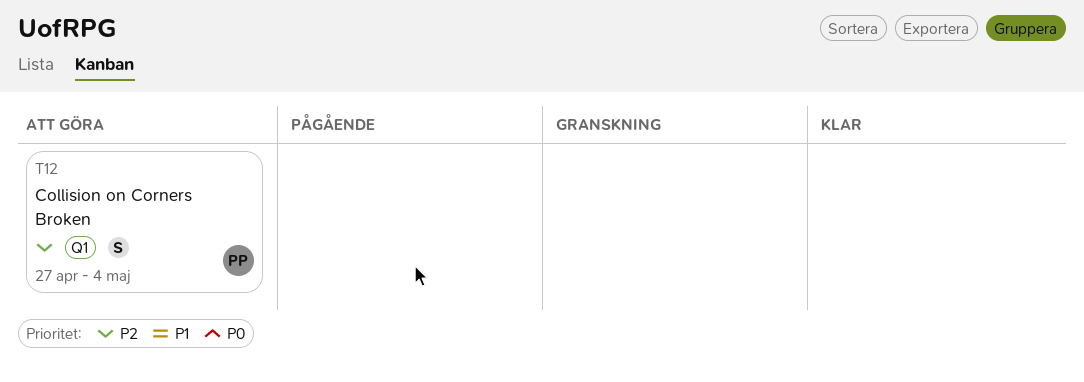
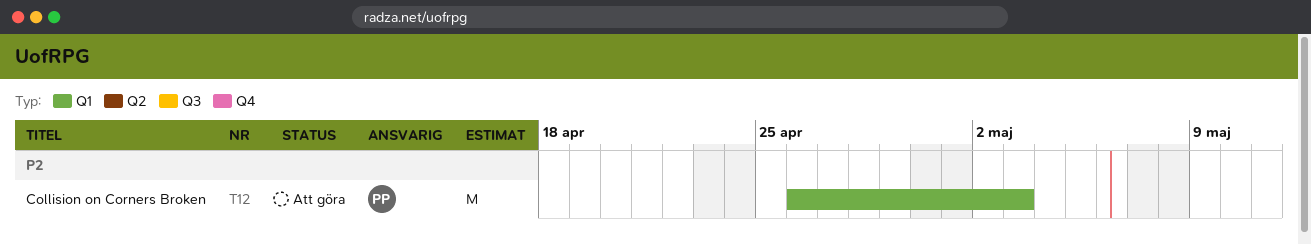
T12, estimate: S -> M
T12, start: Apr 27 -> Apr 26
T12, due: May 4 -> May 3

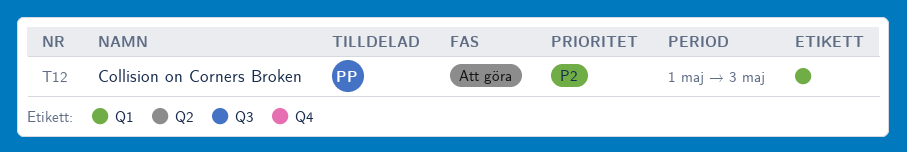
T12, start: Apr 26 -> May 1

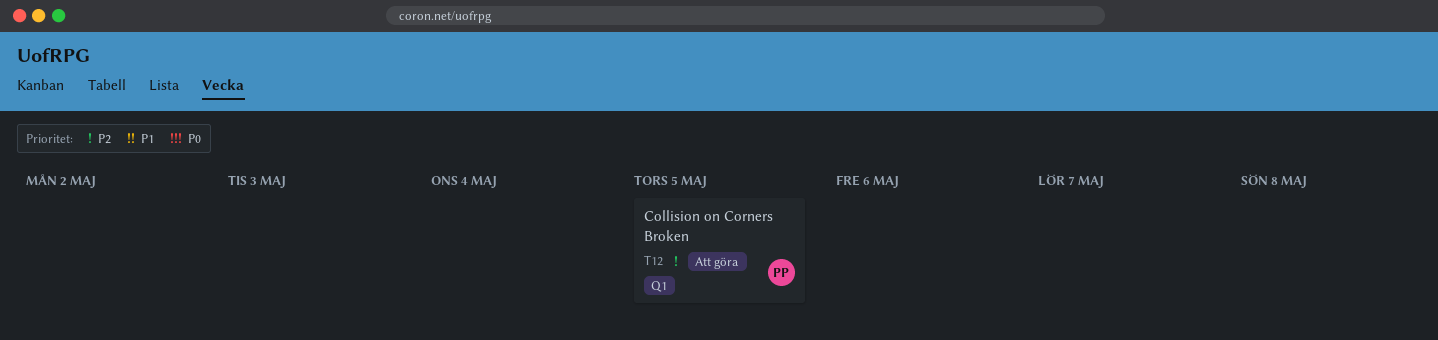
T12, due: May 3 -> May 5

